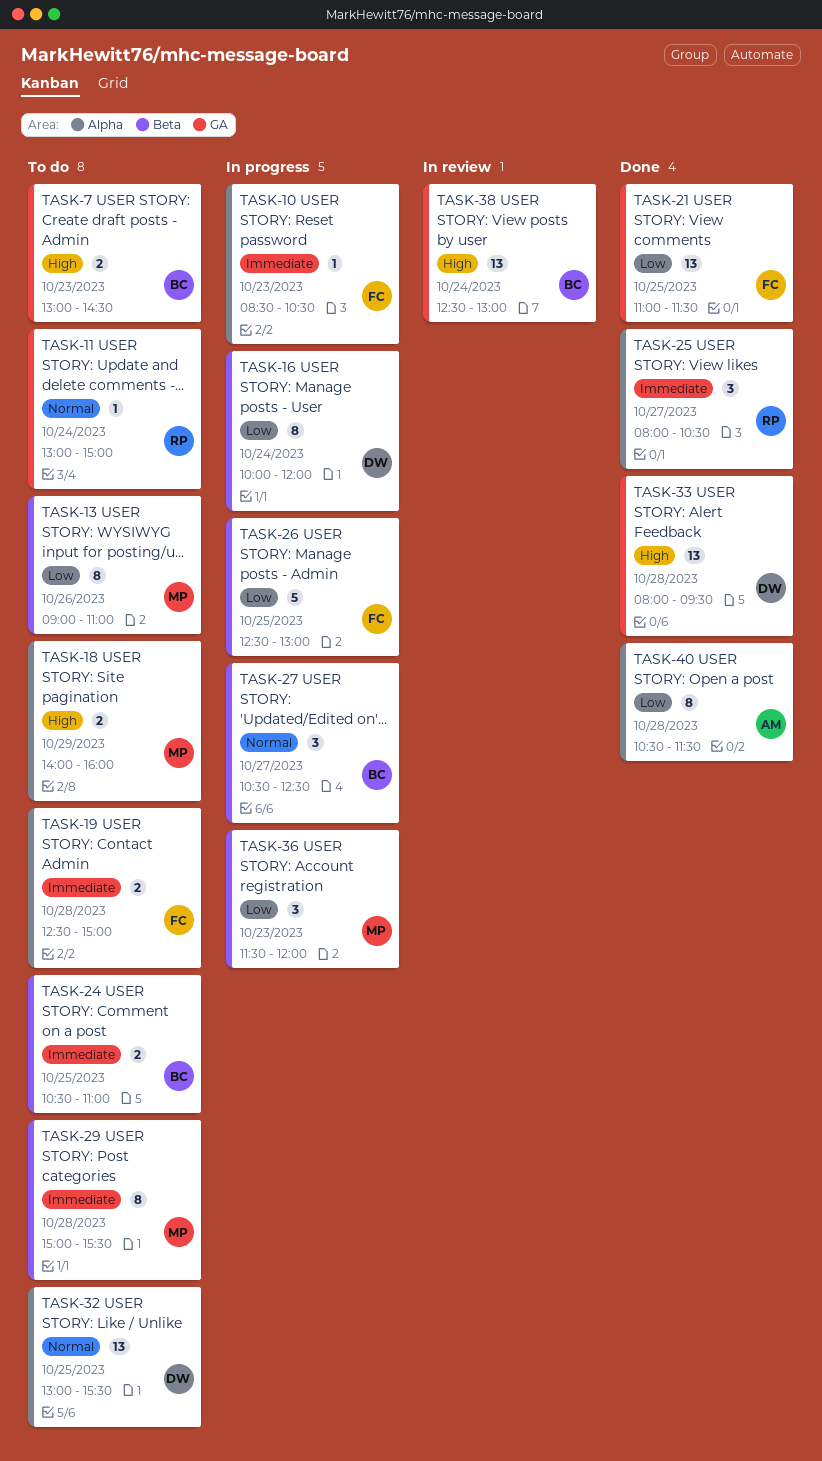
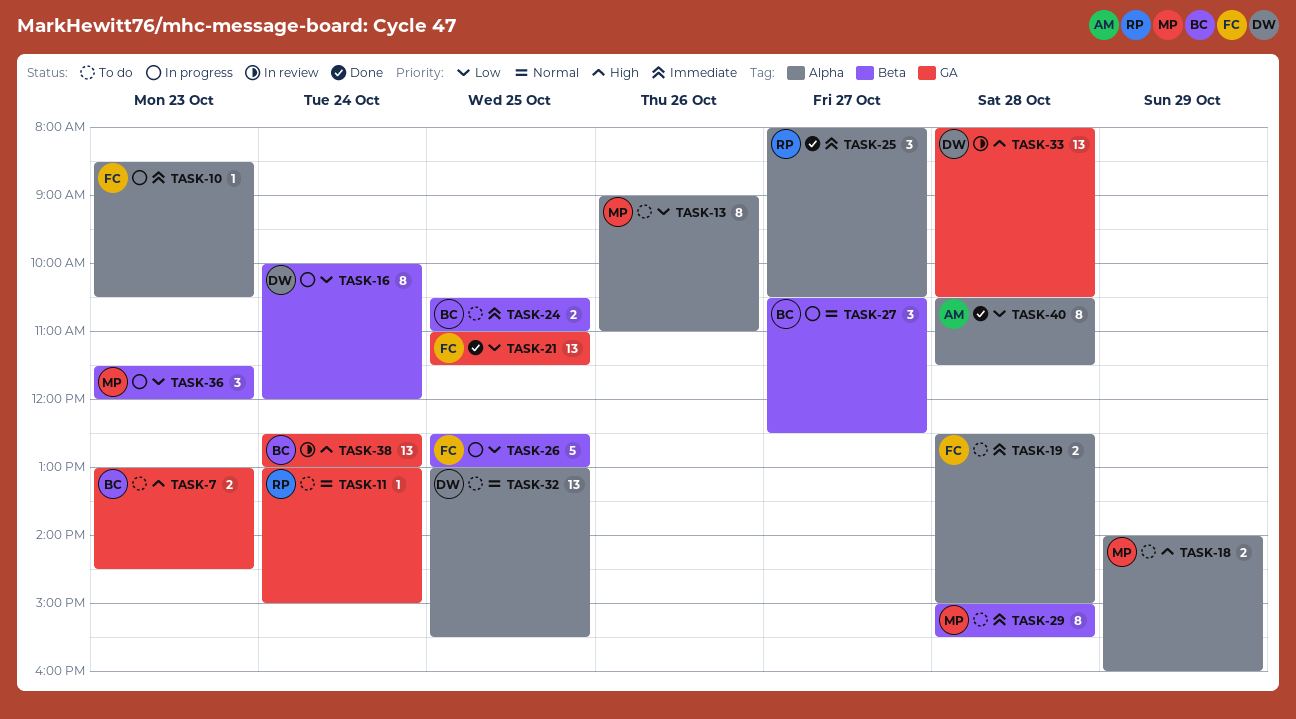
TASK-13, label: Beta -> Alpha
TASK-33, status: Done -> In review
TASK-33, ends: 09:30 -> 10:30

